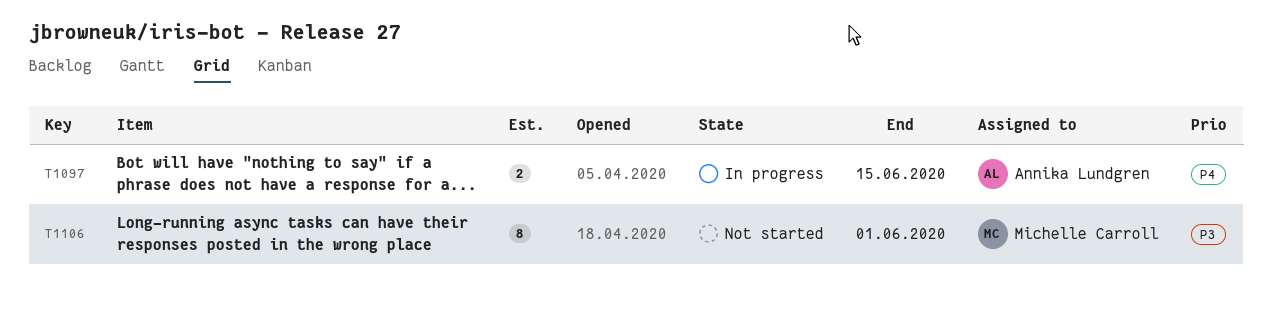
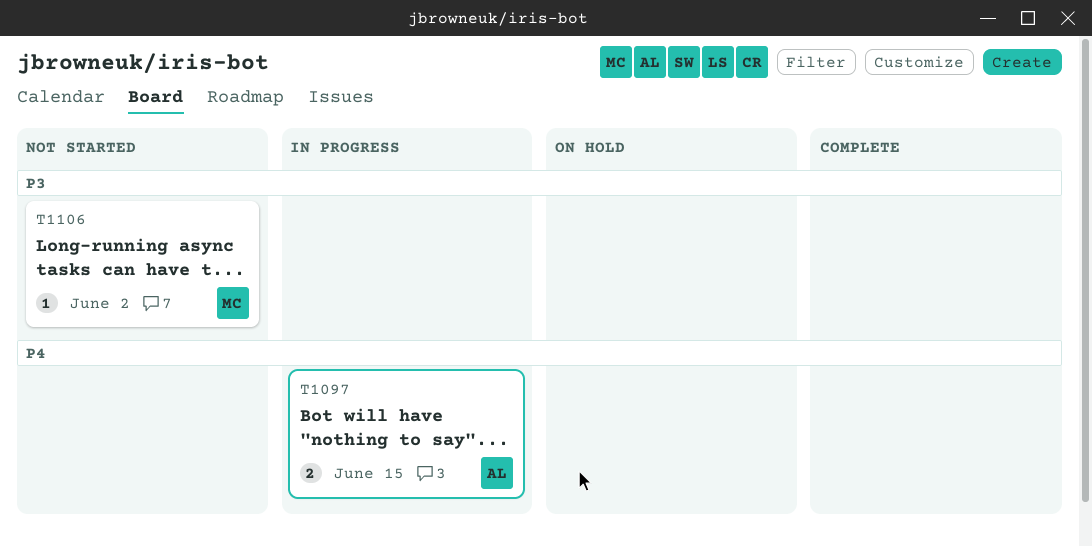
T1106, estimate: 8 -> 1
T1106, due: Jun 1 -> Jun 2

